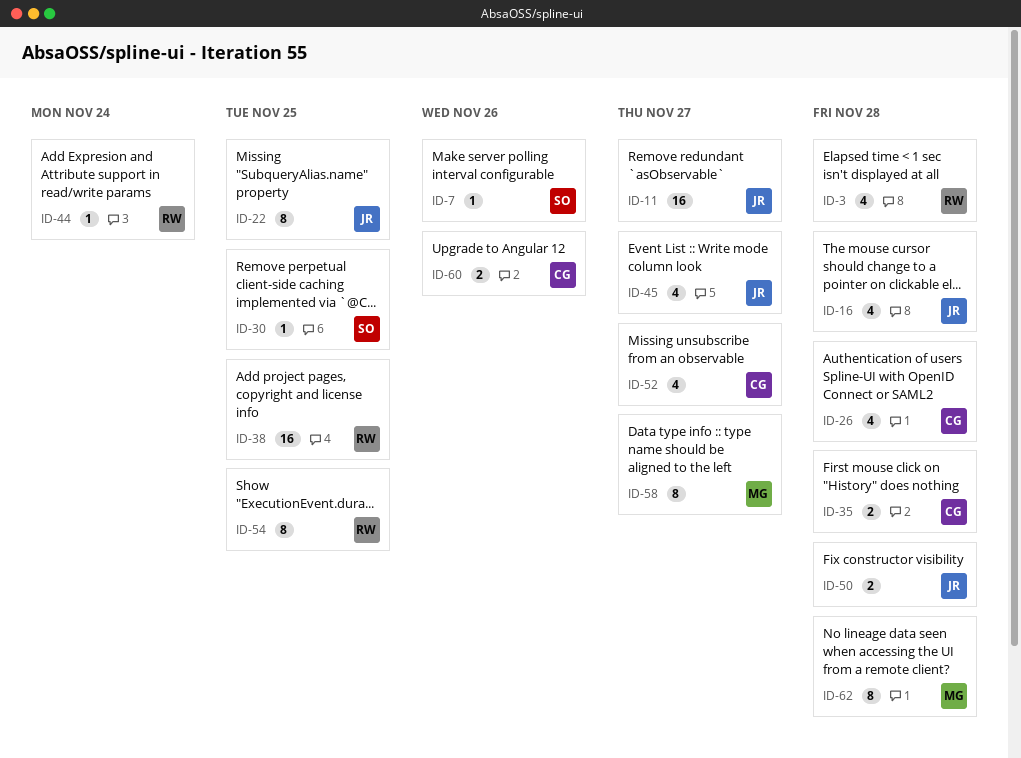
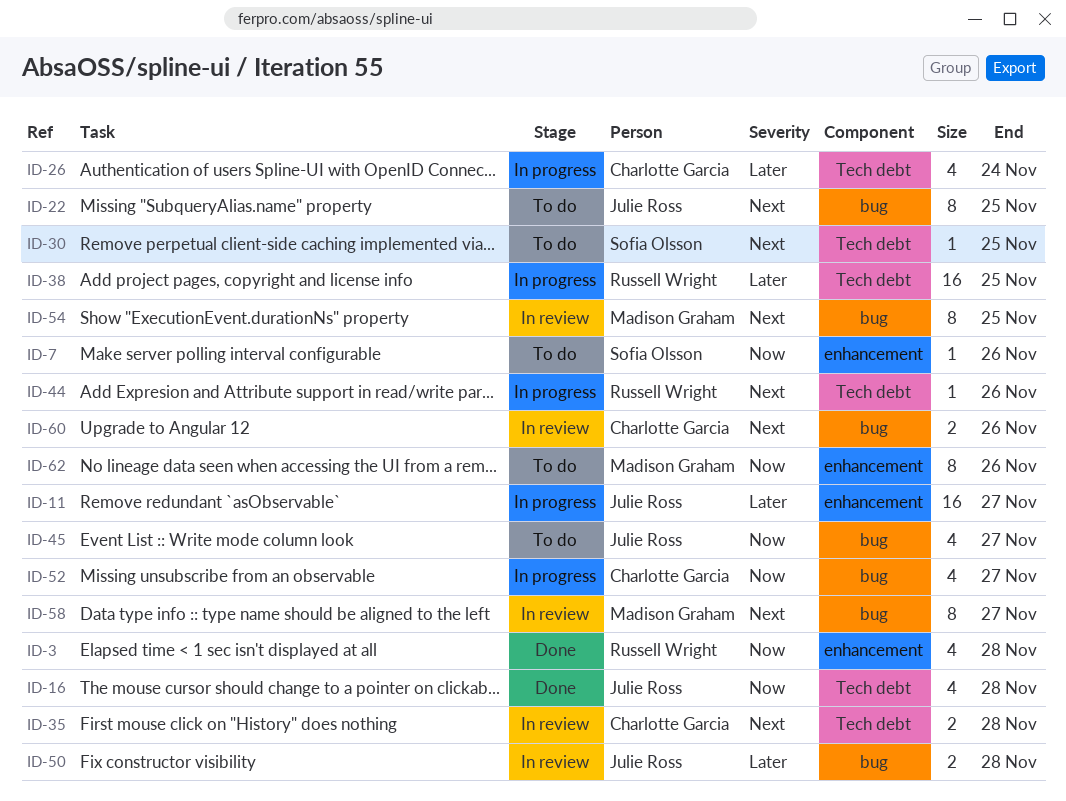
ID-26, due: Nov 28 -> Nov 24
ID-44, due: Nov 24 -> Nov 26
ID-54, owner: Russell Wright -> Madison Graham
ID-62, due: Nov 28 -> Nov 26

